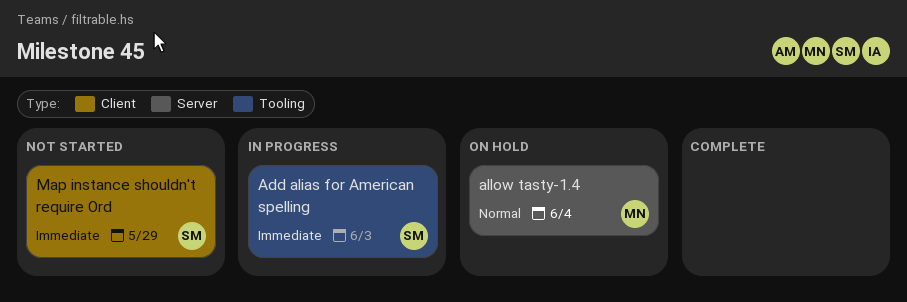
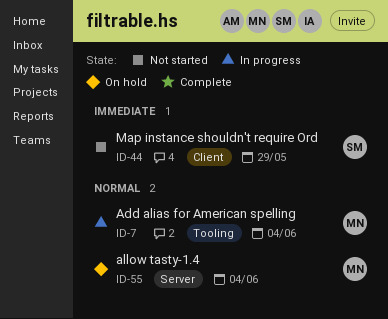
Add alias for American spelling, owner: SM -> MN
Add alias for American spelling, priority: Immediate -> Normal
Add alias for American spelling, due: Jun 3 -> Jun 4

